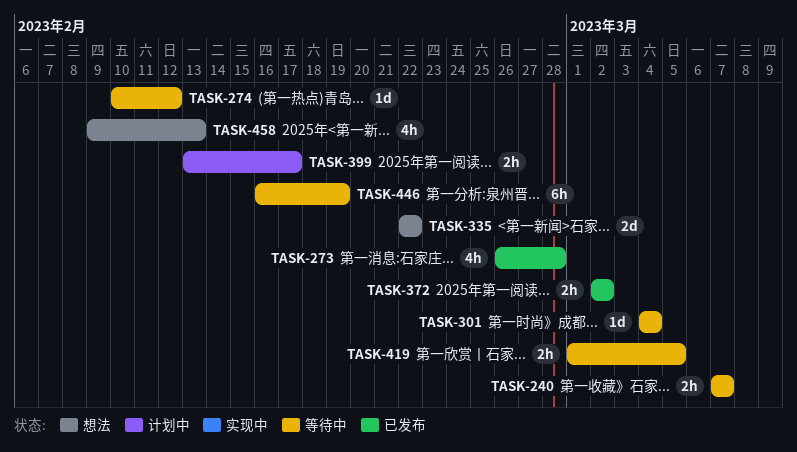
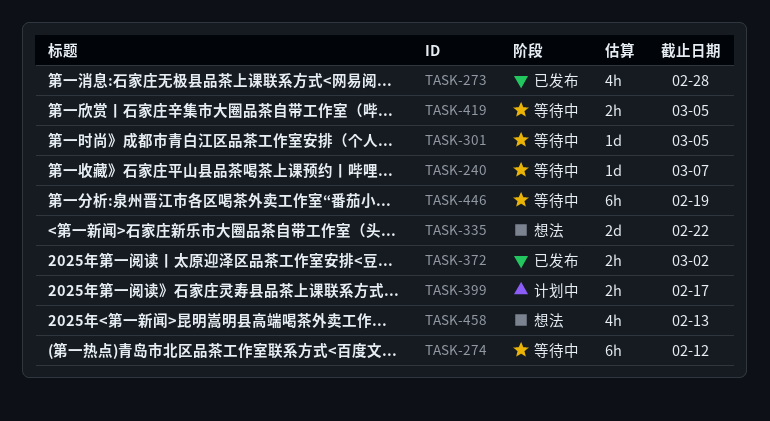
TASK-240, estimate: 2h -> 1d
TASK-274, estimate: 1d -> 6h
TASK-301, due: Mar 4 -> Mar 5

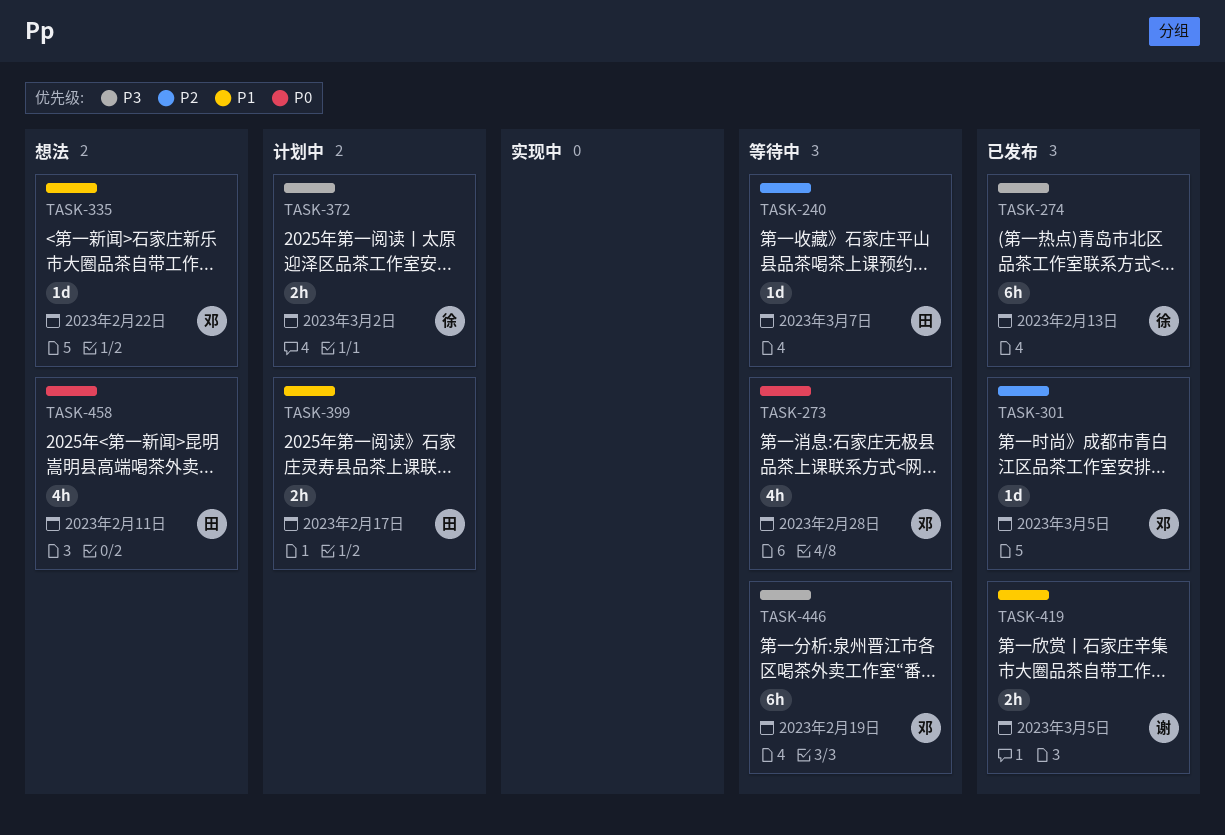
TASK-273, status: 已发布 -> 等待中
TASK-274, status: 等待中 -> 已发布
TASK-274, due: Feb 12 -> Feb 13
TASK-301, status: 等待中 -> 已发布
TASK-335, estimate: 2d -> 1d
TASK-372, status: 已发布 -> 计划中
TASK-419, status: 等待中 -> 已发布
TASK-458, due: Feb 13 -> Feb 11

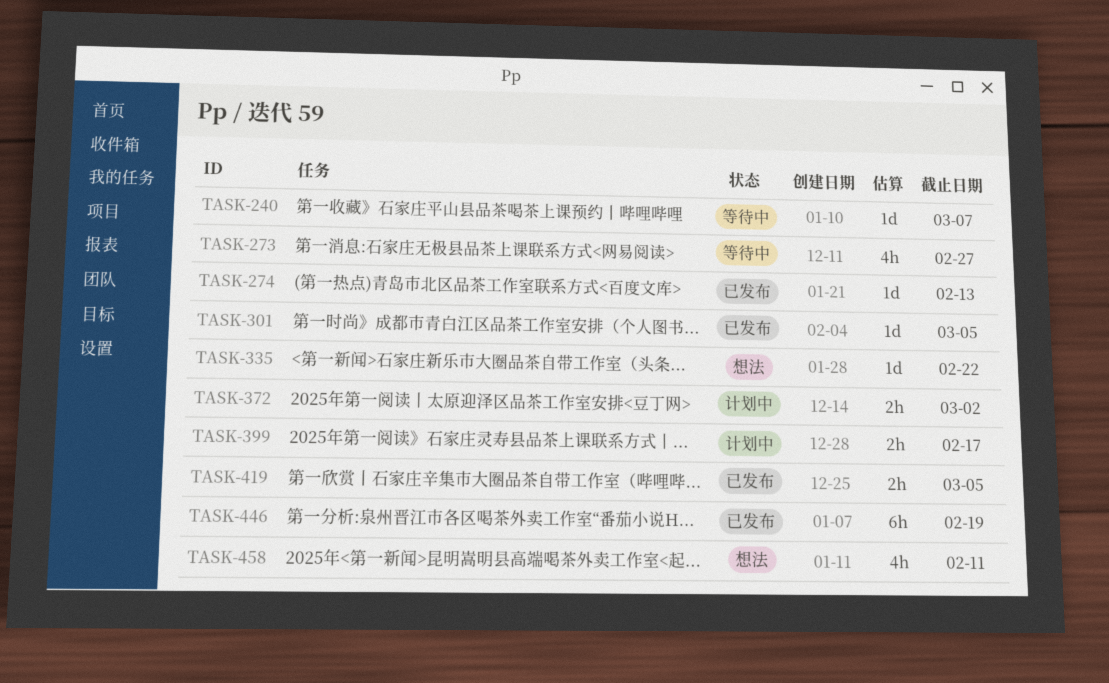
TASK-273, due: Feb 28 -> Feb 27
TASK-274, estimate: 6h -> 1d
TASK-446, status: 等待中 -> 已发布

